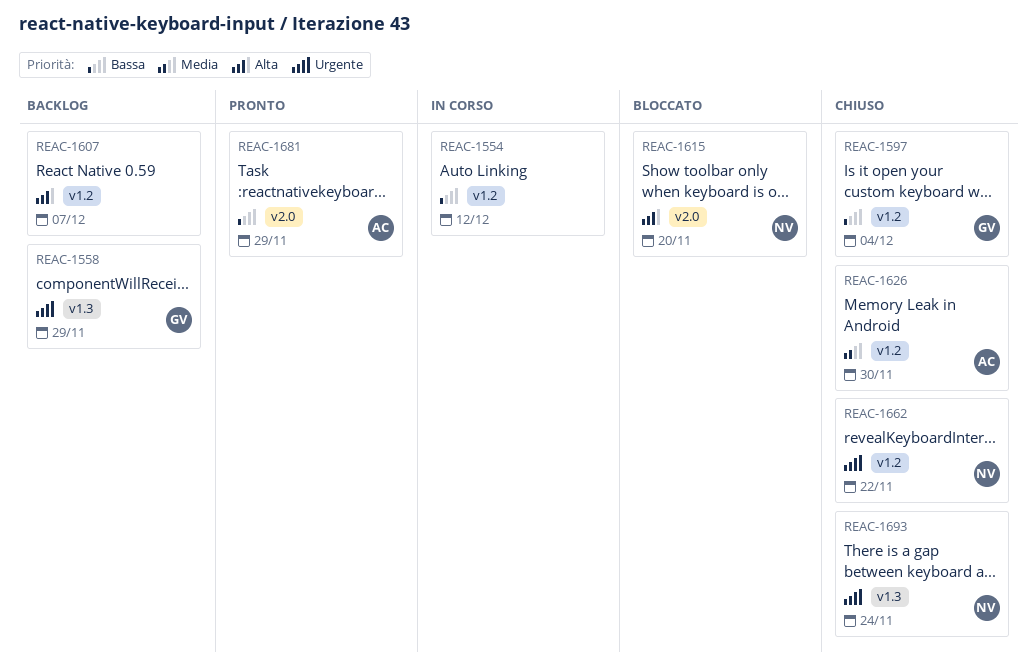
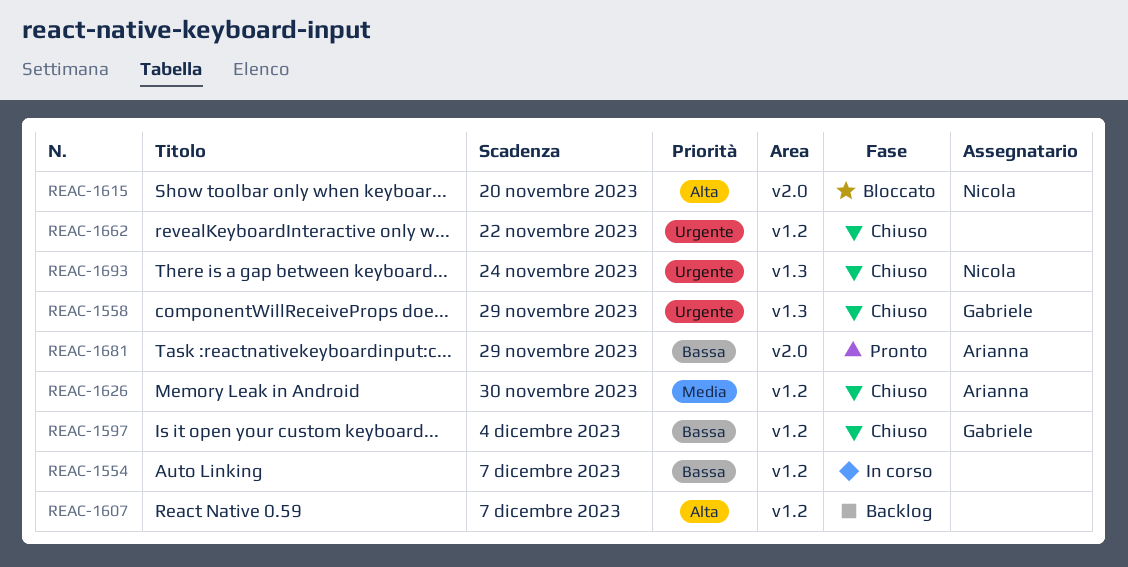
REAC-1554, due: Dec 12 -> Dec 7
REAC-1558, status: Backlog -> Chiuso
REAC-1662, owner: Nicola -> none

